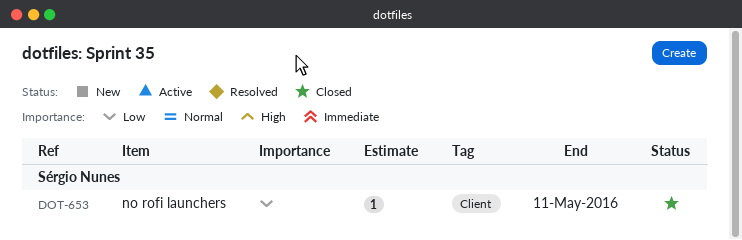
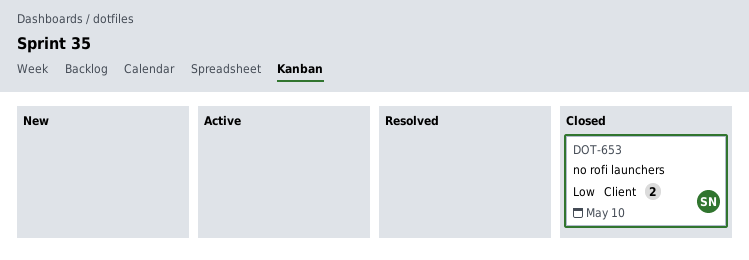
DOT-653, estimate: 1 -> 2
DOT-653, due: May 11 -> May 10

